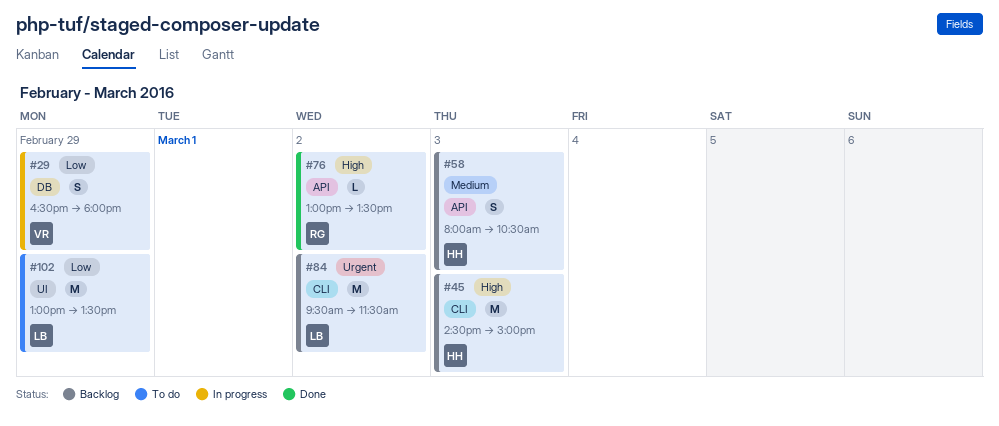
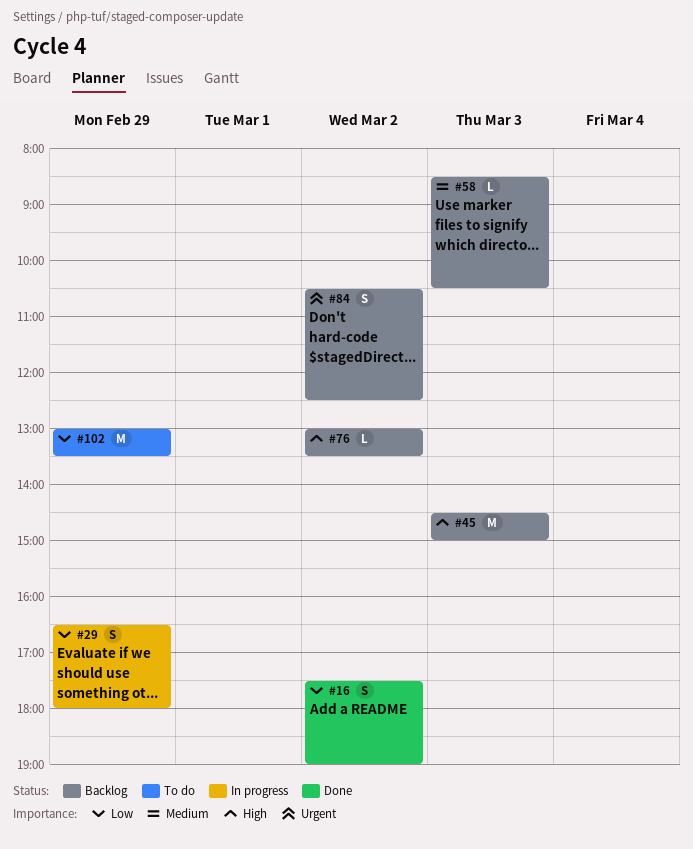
#16: none -> present
#58, estimate: S -> L
#58, begins: 08:00 -> 08:30
#76, status: Done -> Backlog
#84, estimate: M -> S
#84, begins: 09:30 -> 10:30
#84, ends: 11:30 -> 12:30

